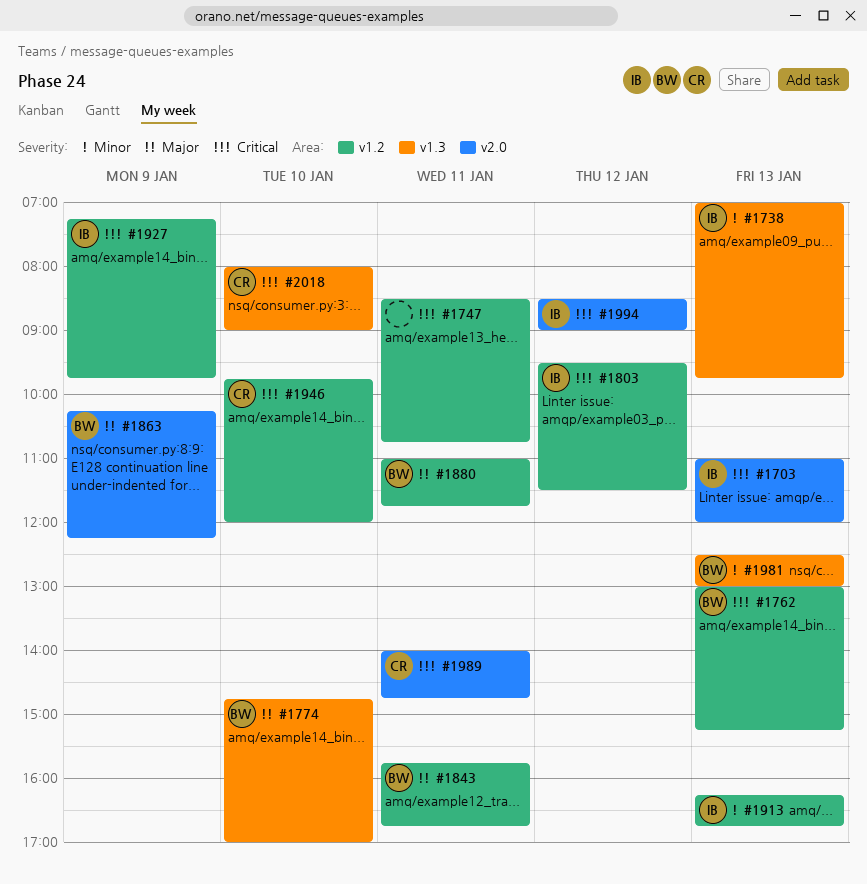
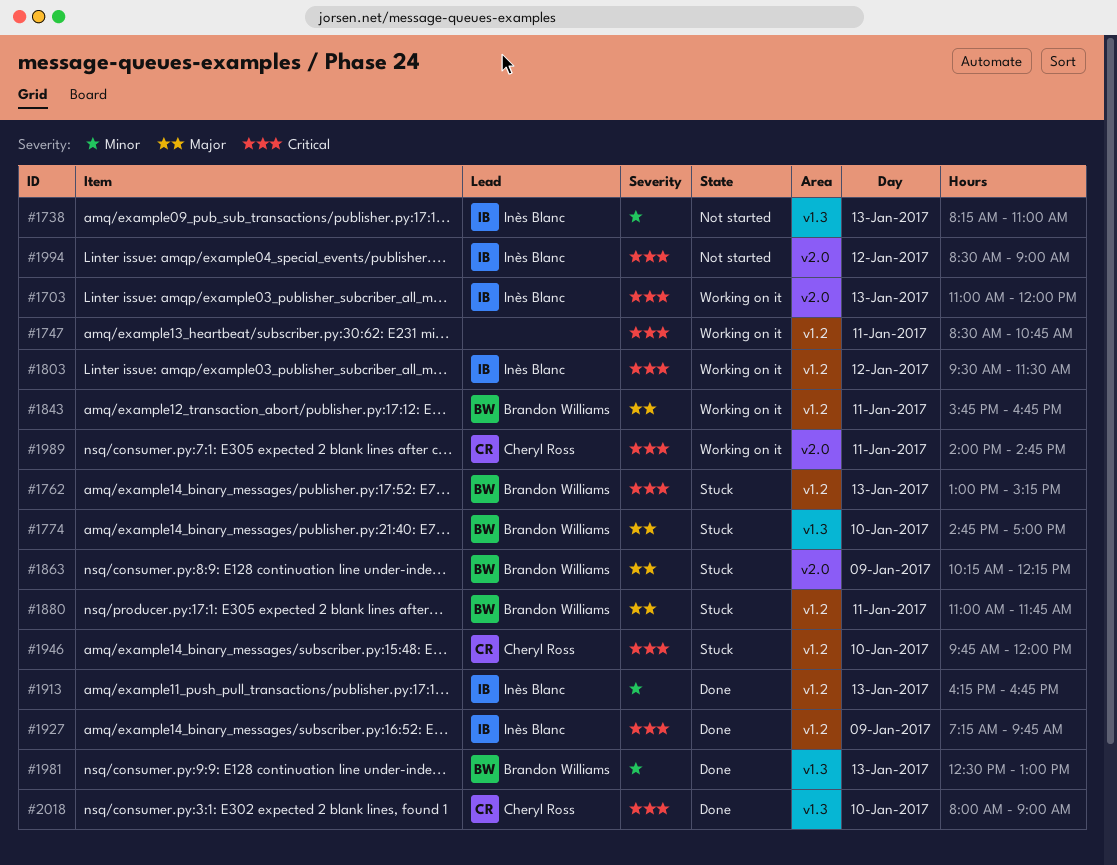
#1738, begins: 07:00 -> 08:15
#1738, ends: 09:45 -> 11:00

